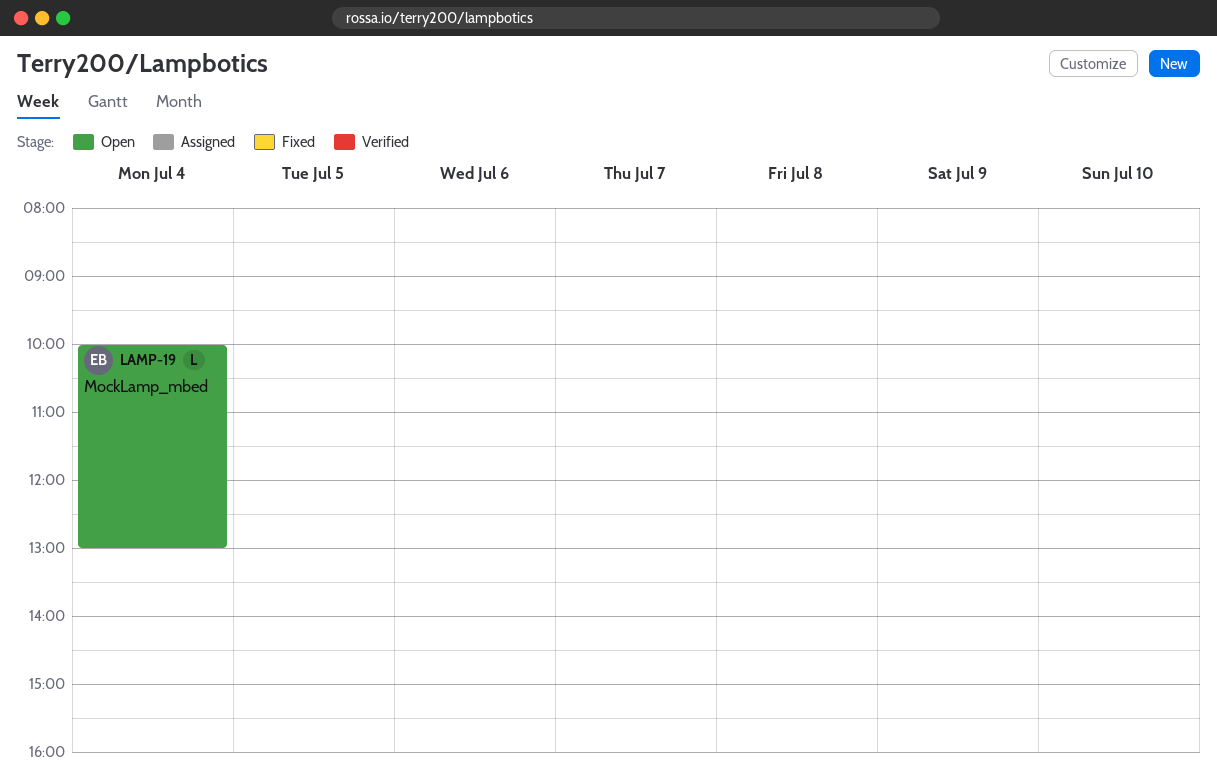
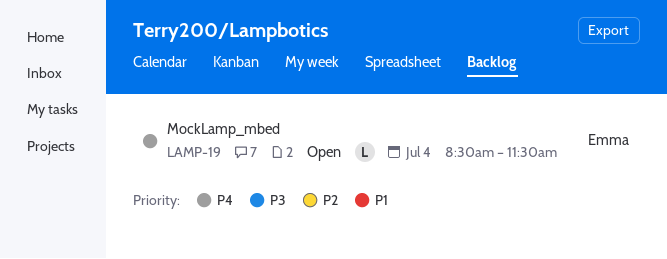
LAMP-19, begins: 10:00 -> 08:30
LAMP-19, ends: 13:00 -> 11:30

